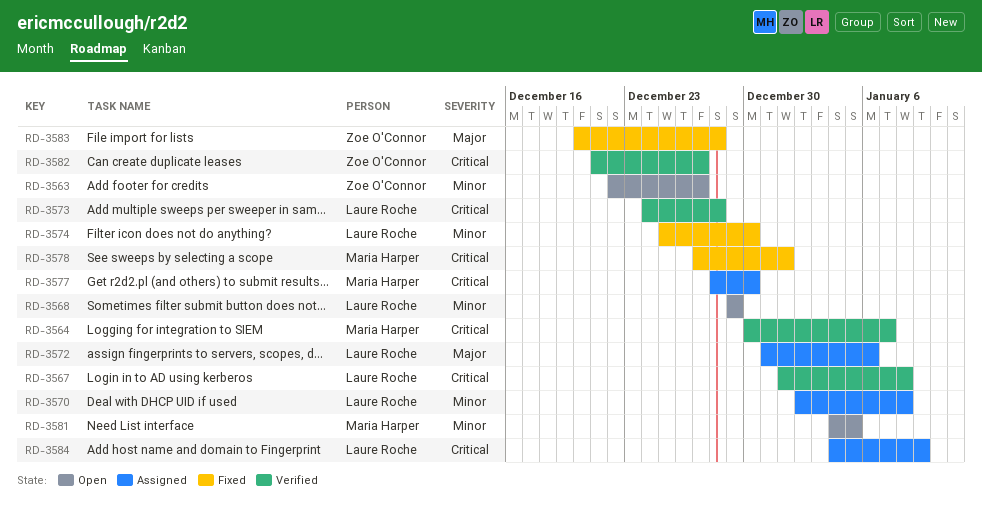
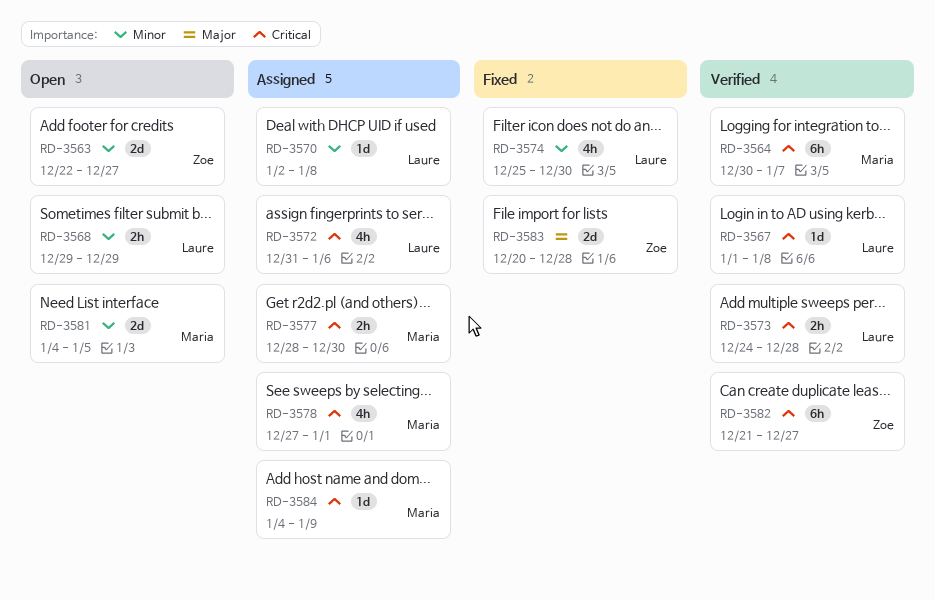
RD-3572, priority: Major -> Critical
RD-3578, status: Fixed -> Assigned
RD-3584, owner: Laure Roche -> Maria Harper

